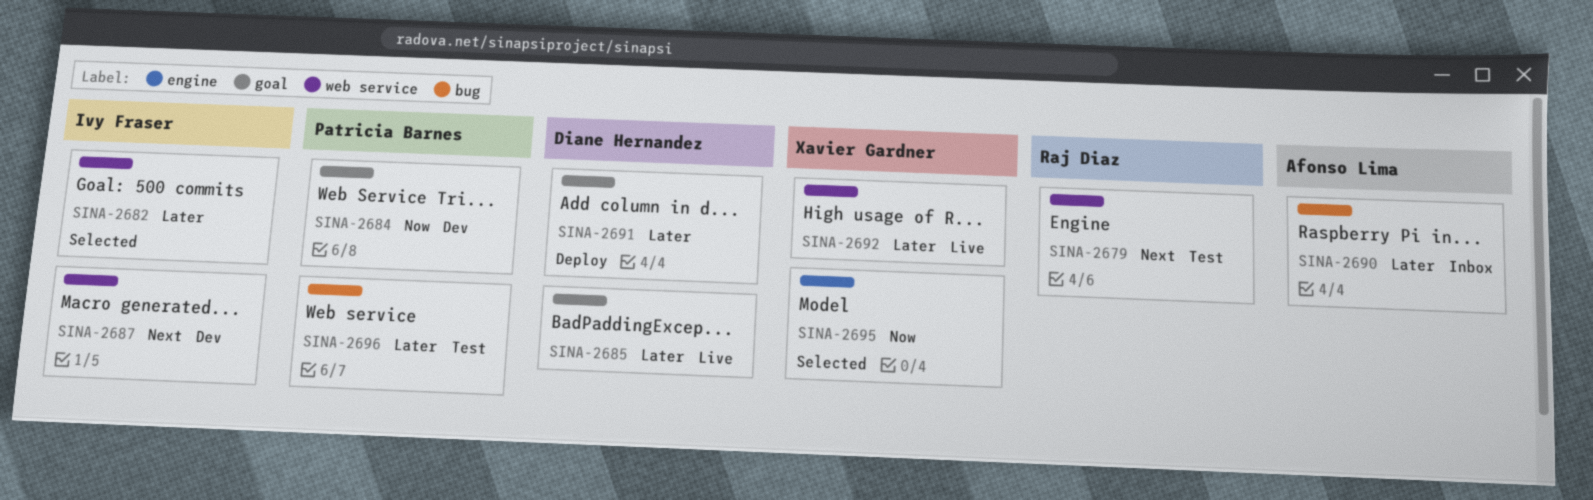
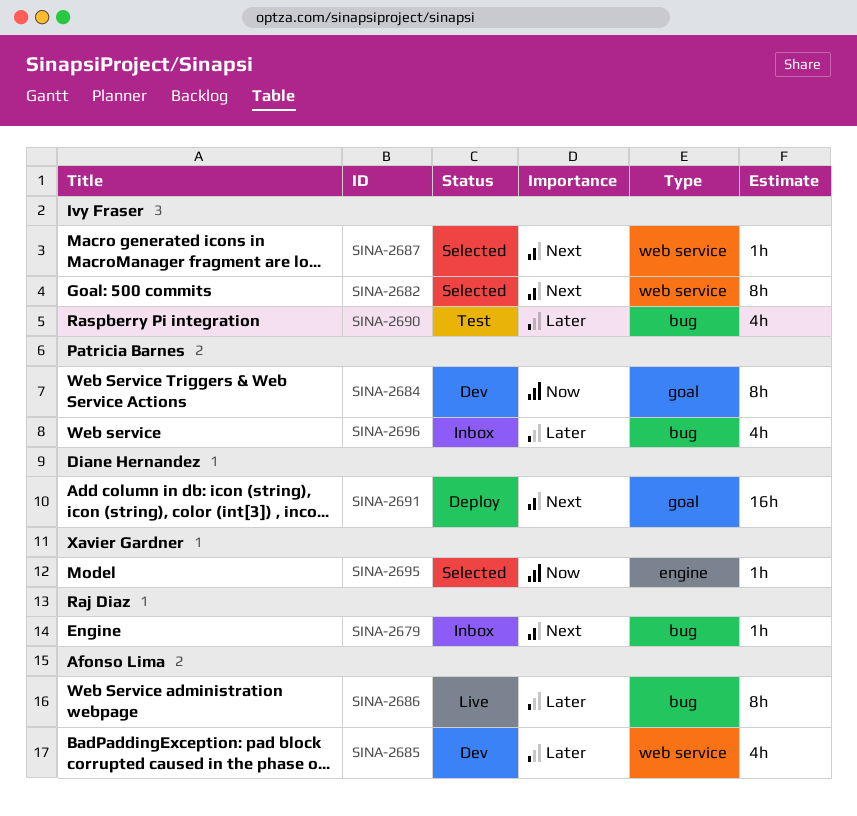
SINA-2679, status: Test -> Inbox
SINA-2679, label: web service -> bug
SINA-2682, priority: Later -> Next
SINA-2685, status: Live -> Dev
SINA-2685, owner: Diane Hernandez -> Afonso Lima
SINA-2685, label: goal -> web service
SINA-2686: none -> present
SINA-2687, status: Dev -> Selected
SINA-2690, status: Inbox -> Test
SINA-2690, owner: Afonso Lima -> Ivy Fraser
SINA-2691, priority: Later -> Next
SINA-2692: present -> none
SINA-2696, status: Test -> Inbox

